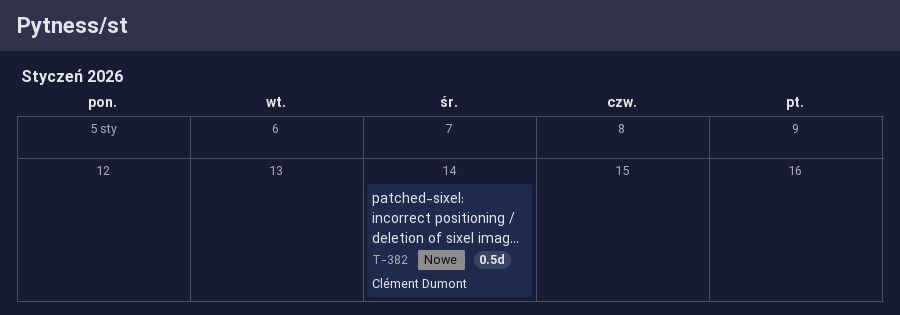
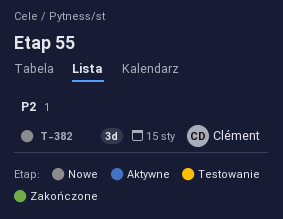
T-382, estimate: 0.5d -> 3d
T-382, due: Jan 14 -> Jan 15

